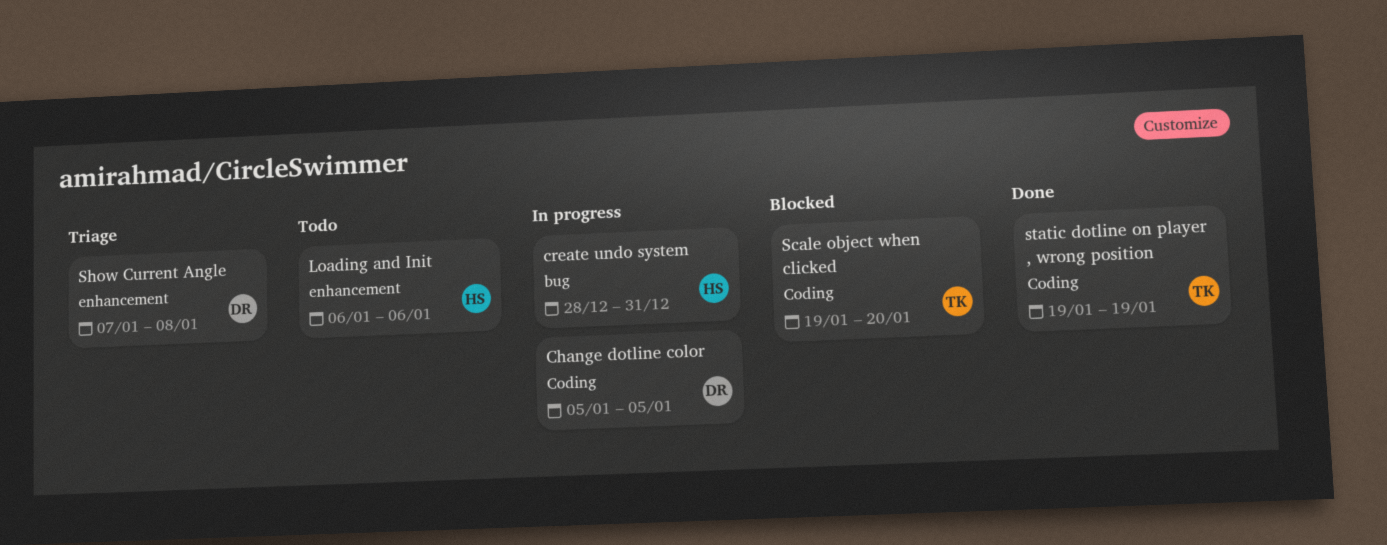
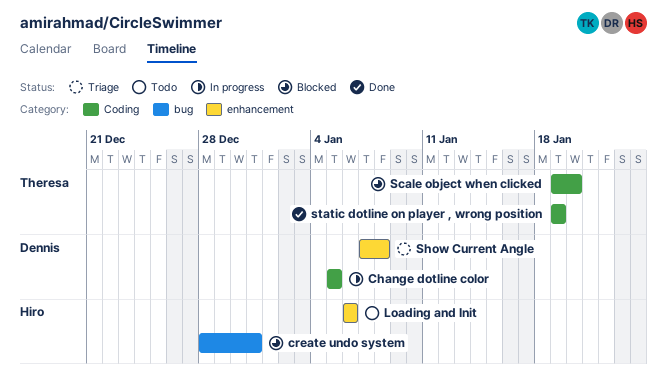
create undo system, status: In progress -> Blocked

